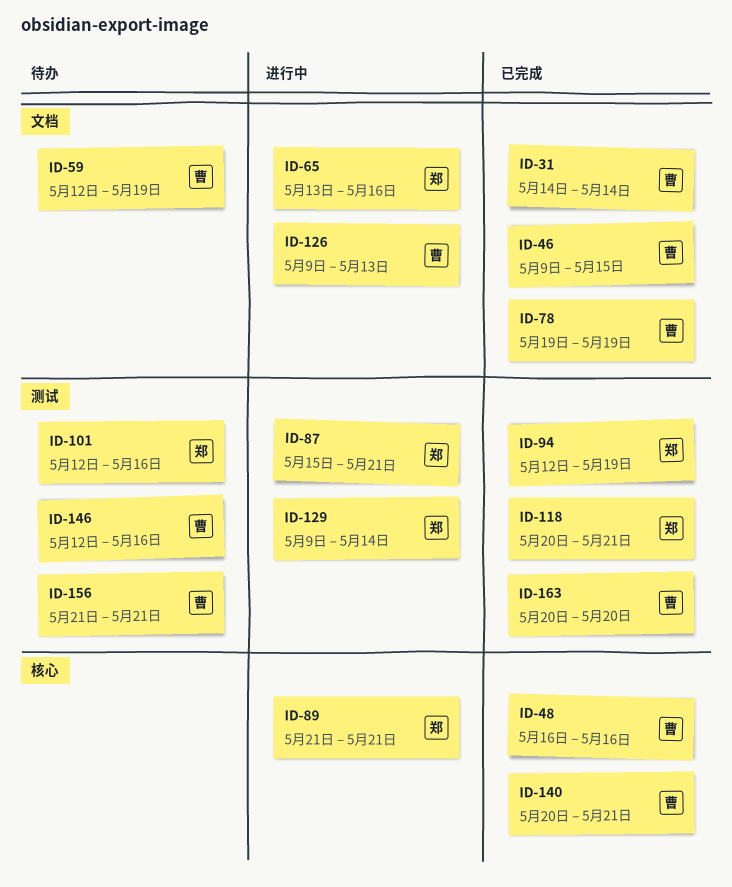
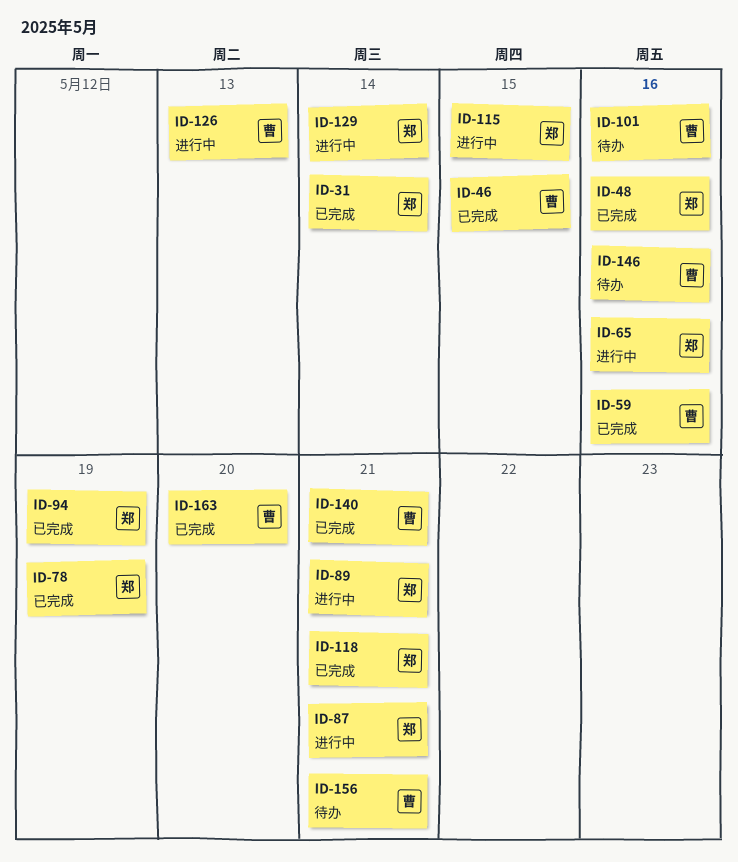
ID-31, owner: 曹 -> 郑
ID-48, owner: 曹 -> 郑
ID-59, status: 待办 -> 已完成
ID-59, due: May 19 -> May 16
ID-78, owner: 曹 -> 郑
ID-101, owner: 郑 -> 曹
ID-115: none -> present

